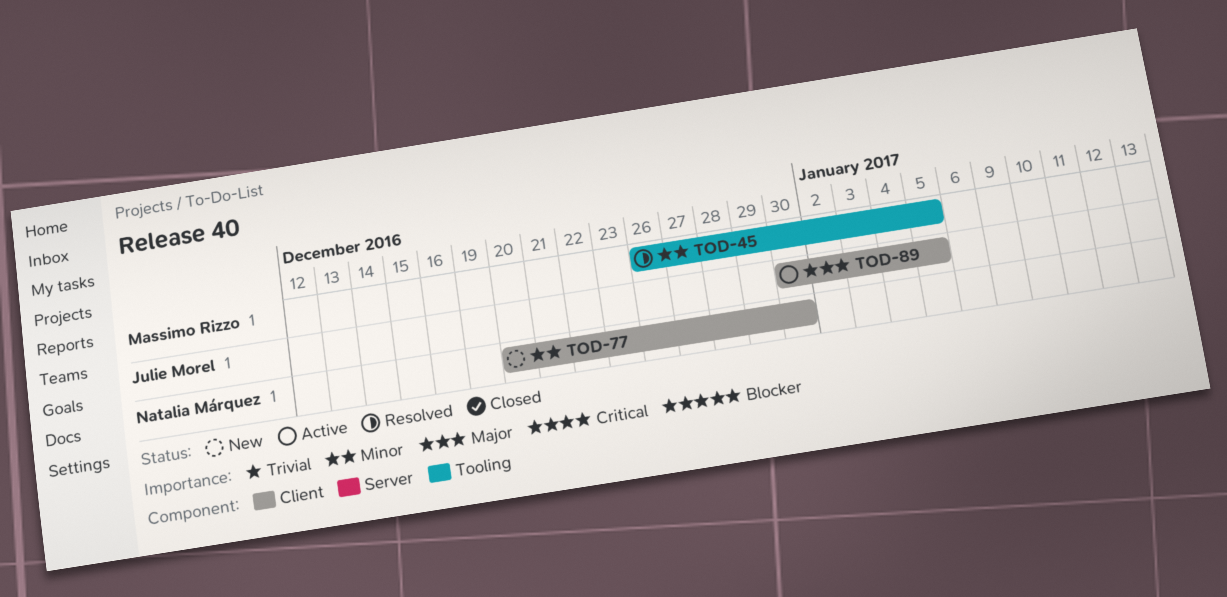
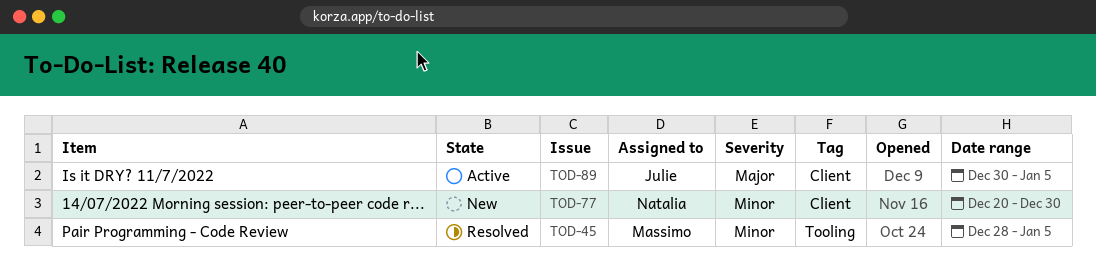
TOD-45, start: Dec 26 -> Dec 28

